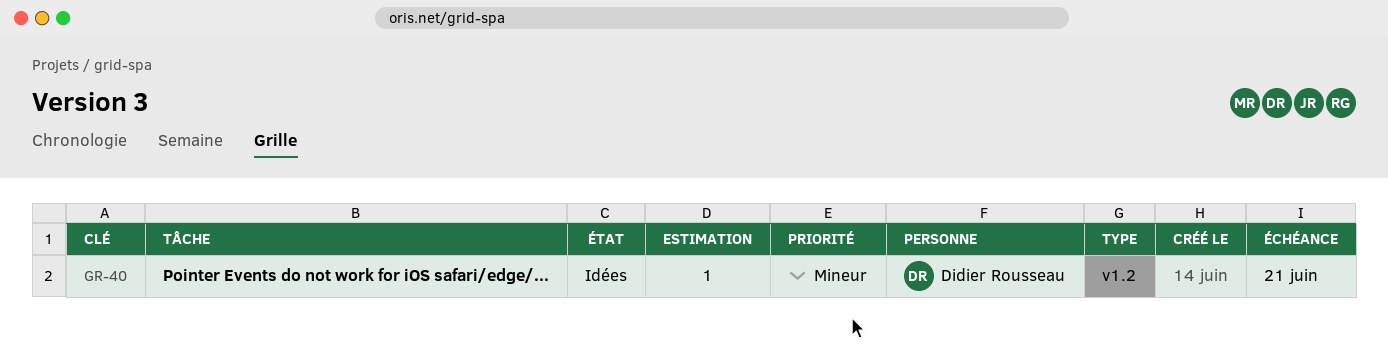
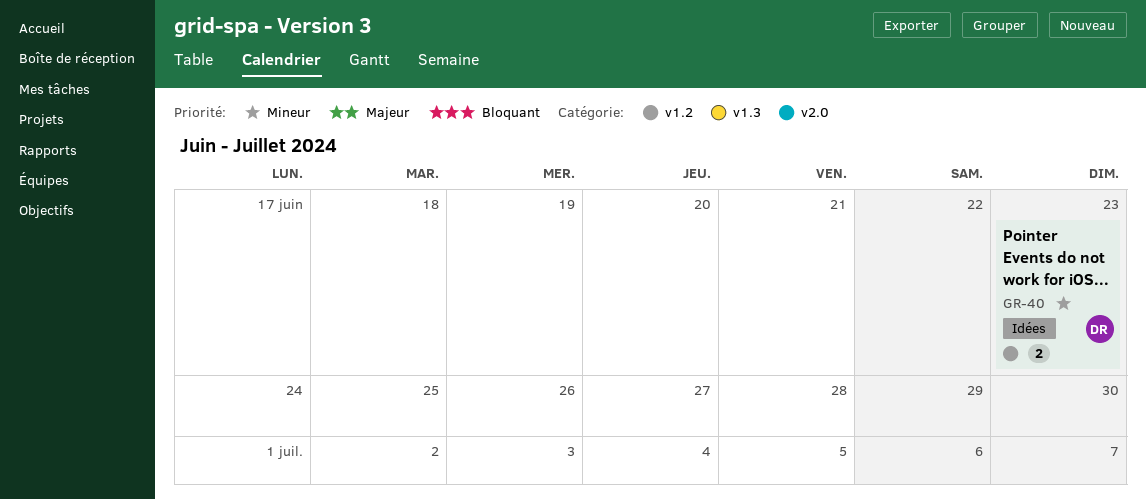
GR-40, estimate: 1 -> 2
GR-40, due: Jun 21 -> Jun 23

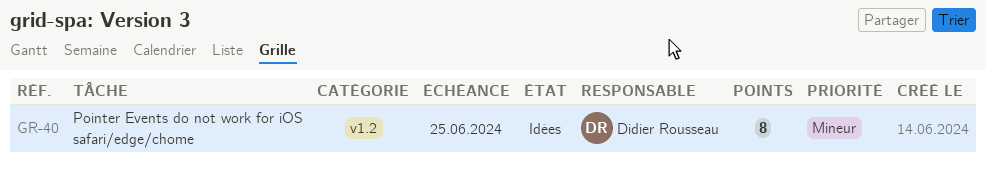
GR-40, estimate: 2 -> 8
GR-40, due: Jun 23 -> Jun 25

